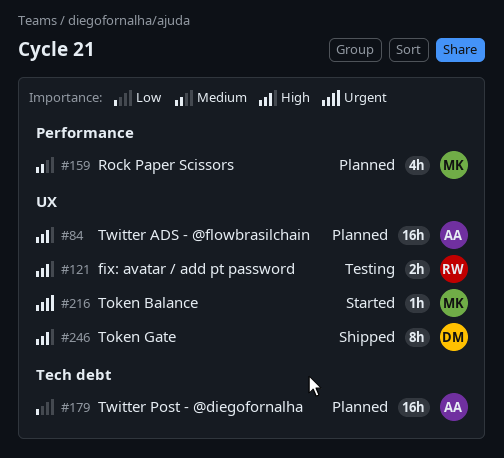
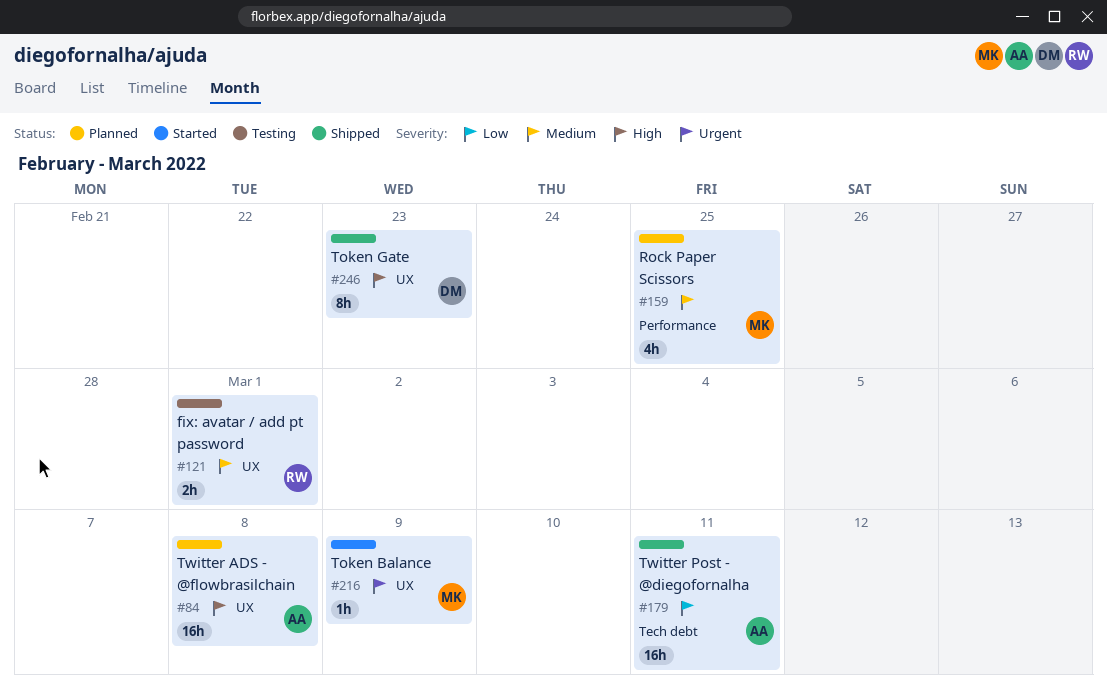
#121, priority: High -> Medium
#179, status: Planned -> Shipped

